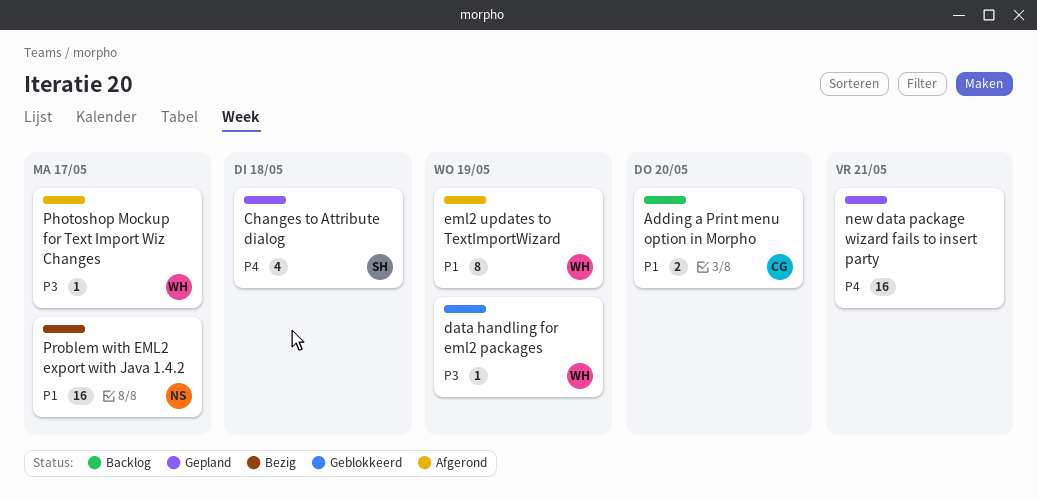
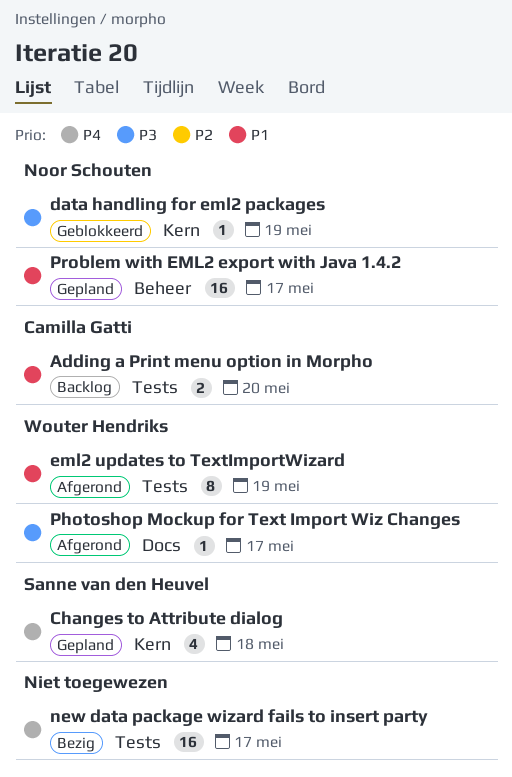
data handling for eml2 packages, owner: Wouter Hendriks -> Noor Schouten
new data package wizard fails to insert party, status: Gepland -> Bezig
new data package wizard fails to insert party, due: May 21 -> May 17
Problem with EML2 export with Java 1.4.2, status: Bezig -> Gepland

